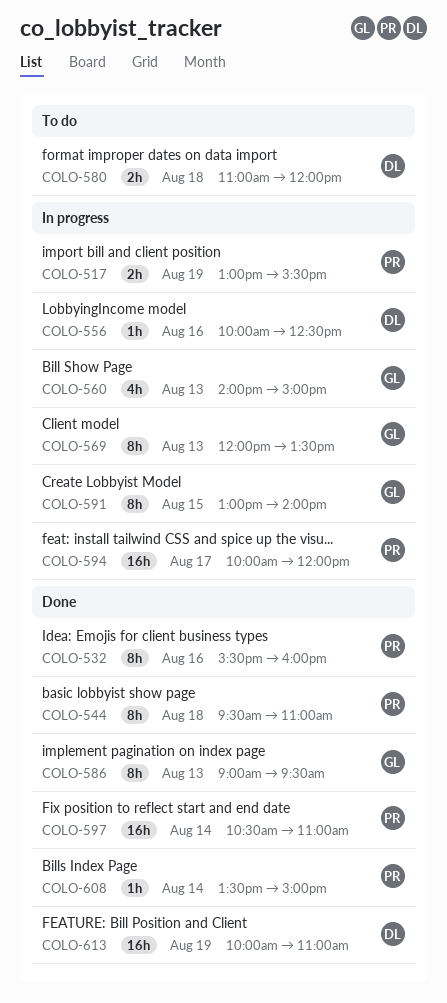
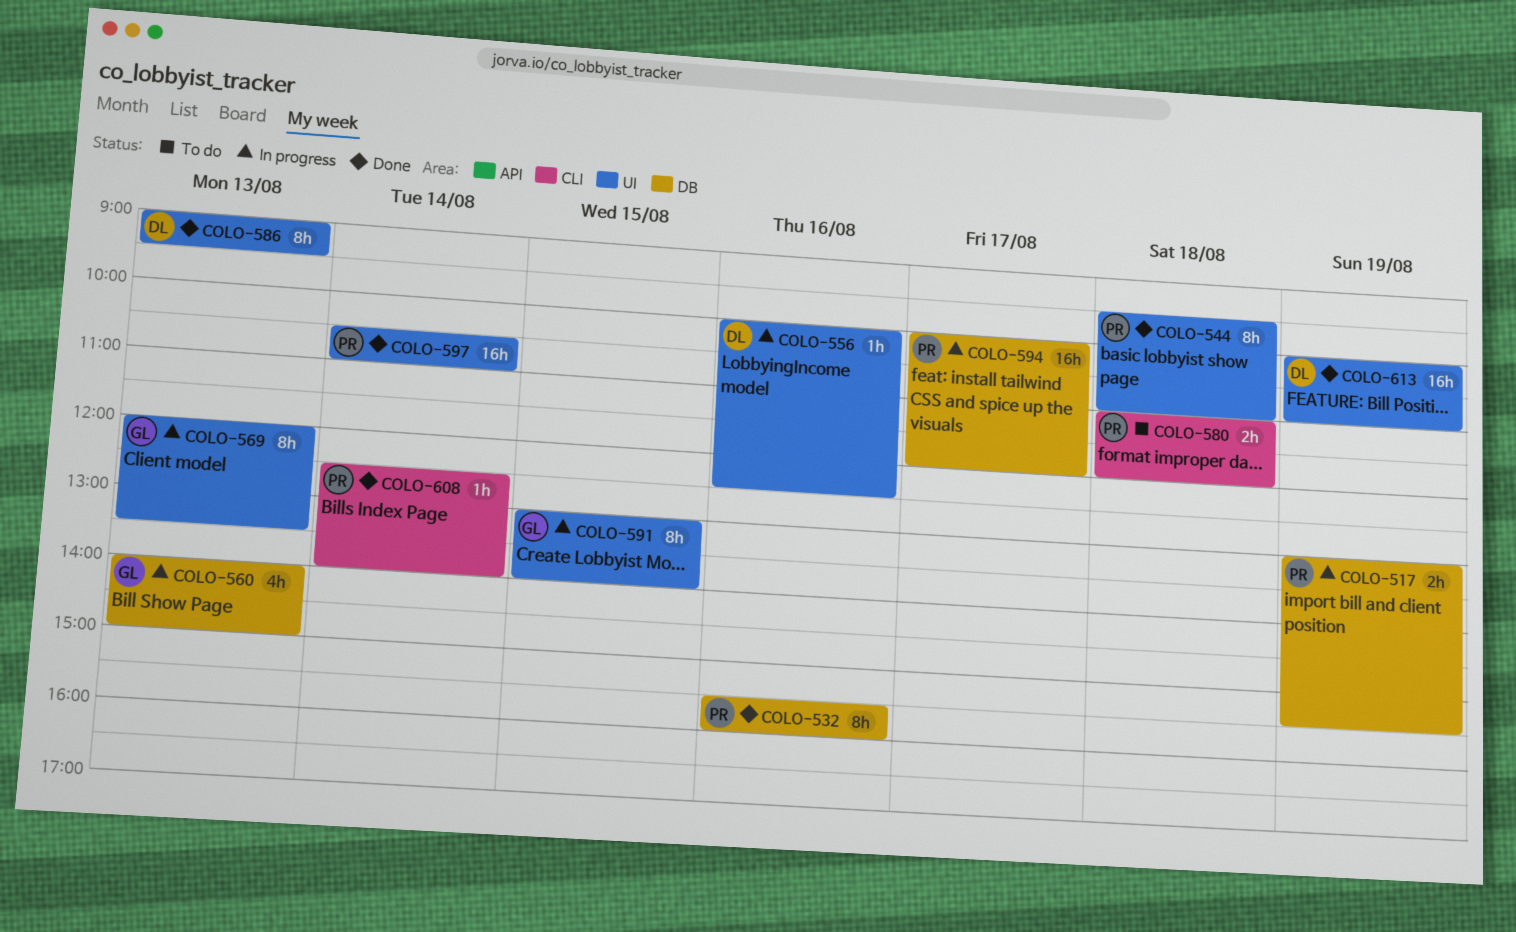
COLO-580, owner: DL -> PR
COLO-586, owner: GL -> DL
COLO-608, begins: 13:30 -> 12:30
COLO-608, ends: 15:00 -> 14:00

